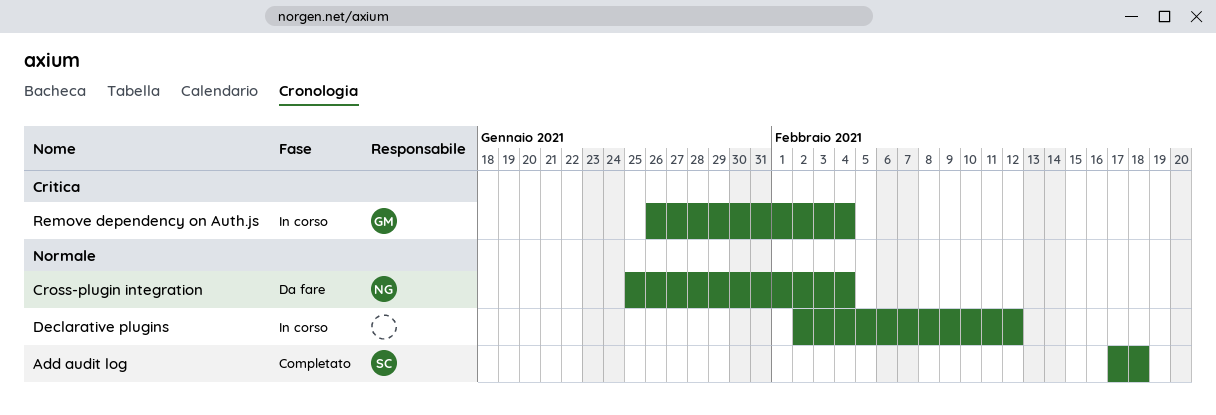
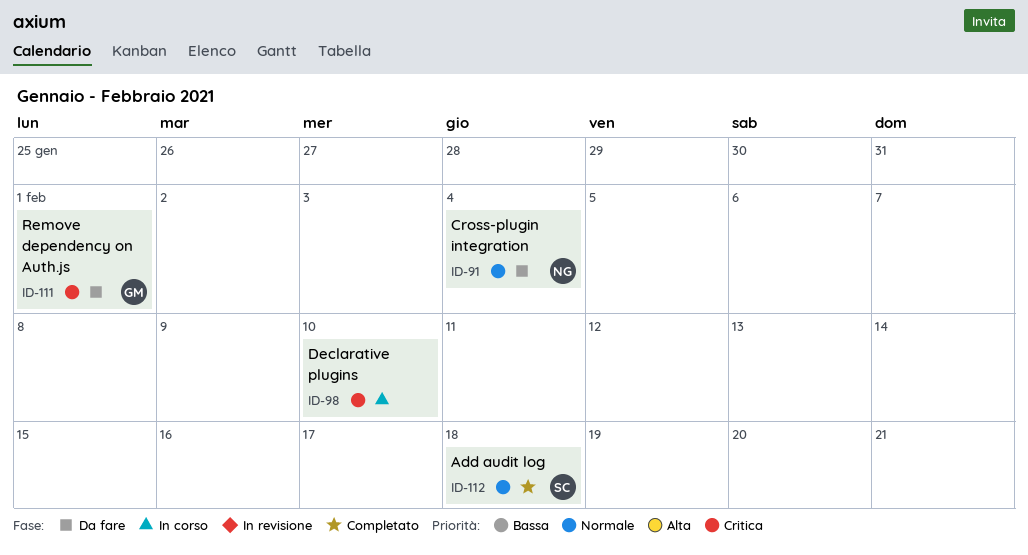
Declarative plugins, priority: Normale -> Critica
Declarative plugins, due: Feb 12 -> Feb 10
Remove dependency on Auth.js, status: In corso -> Da fare
Remove dependency on Auth.js, due: Feb 4 -> Feb 1

